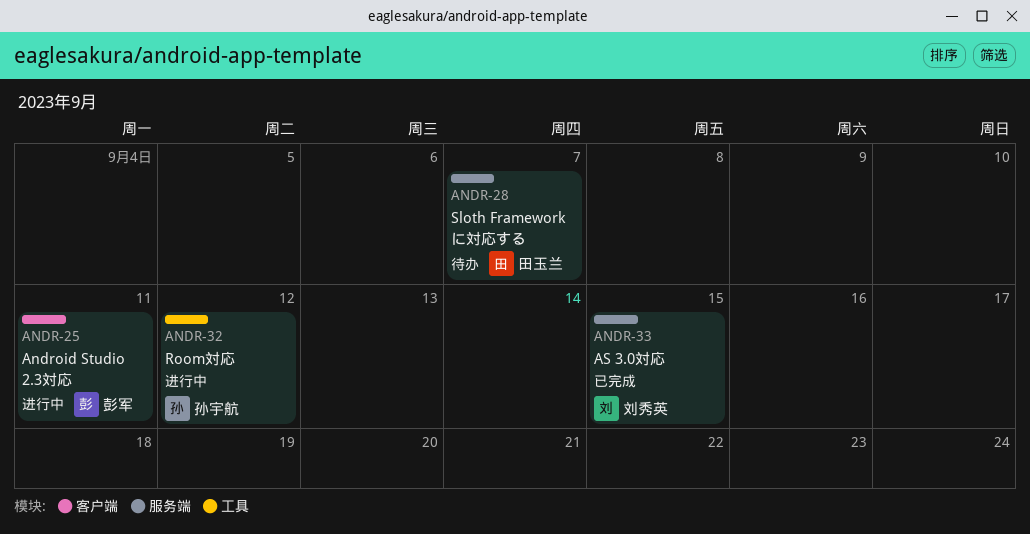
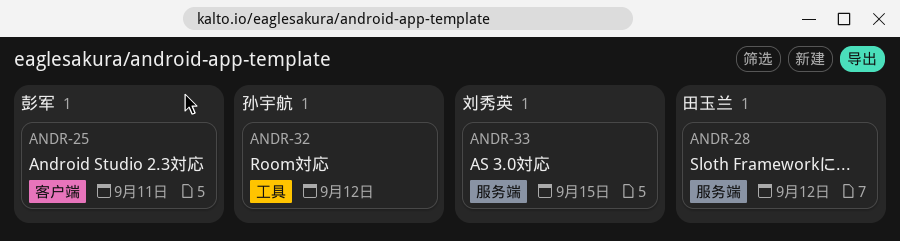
ANDR-28, due: Sep 7 -> Sep 12

